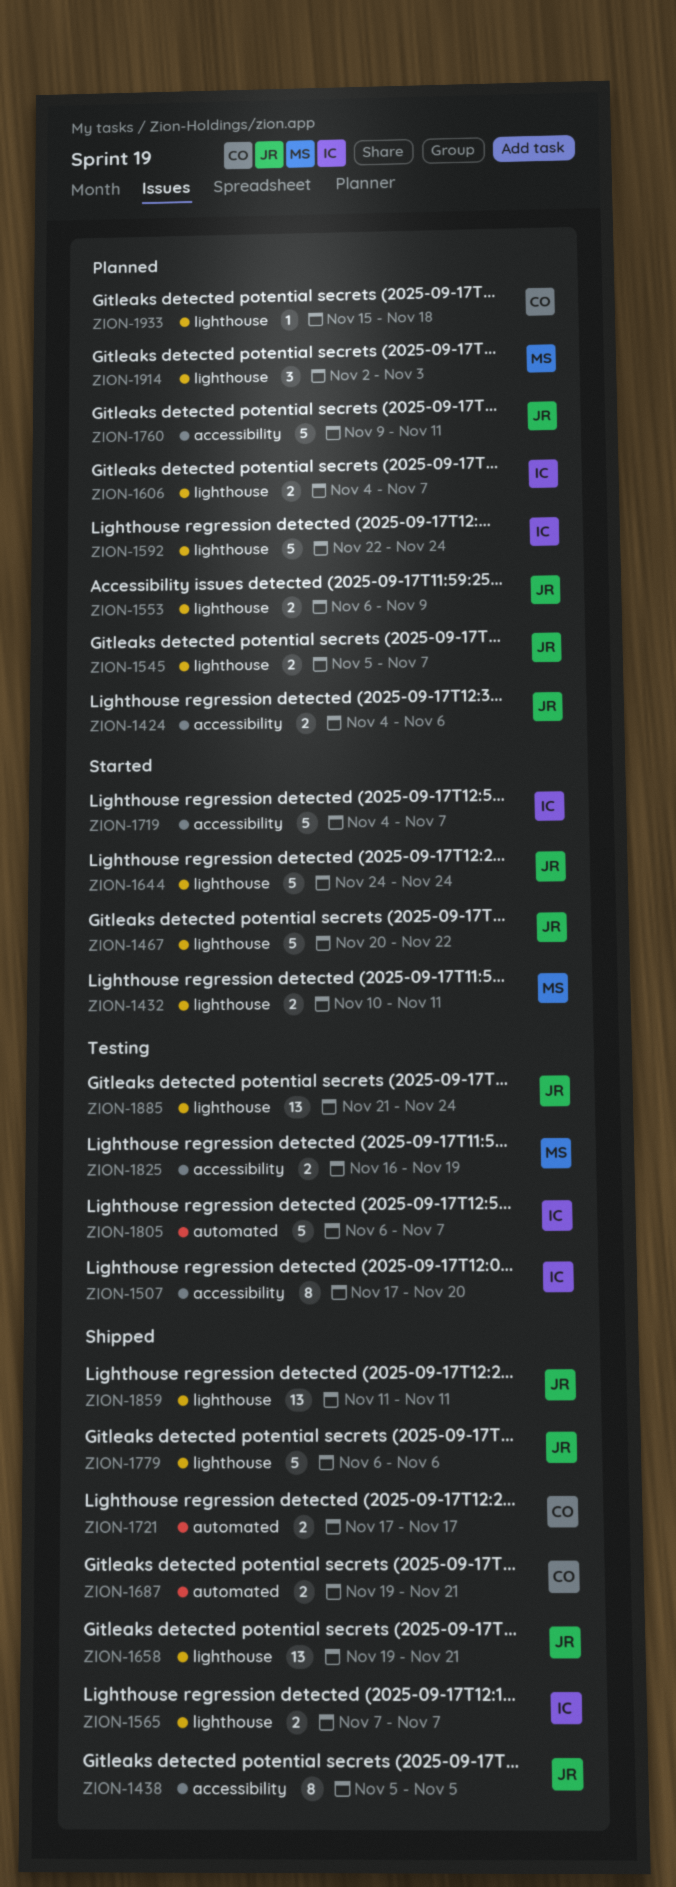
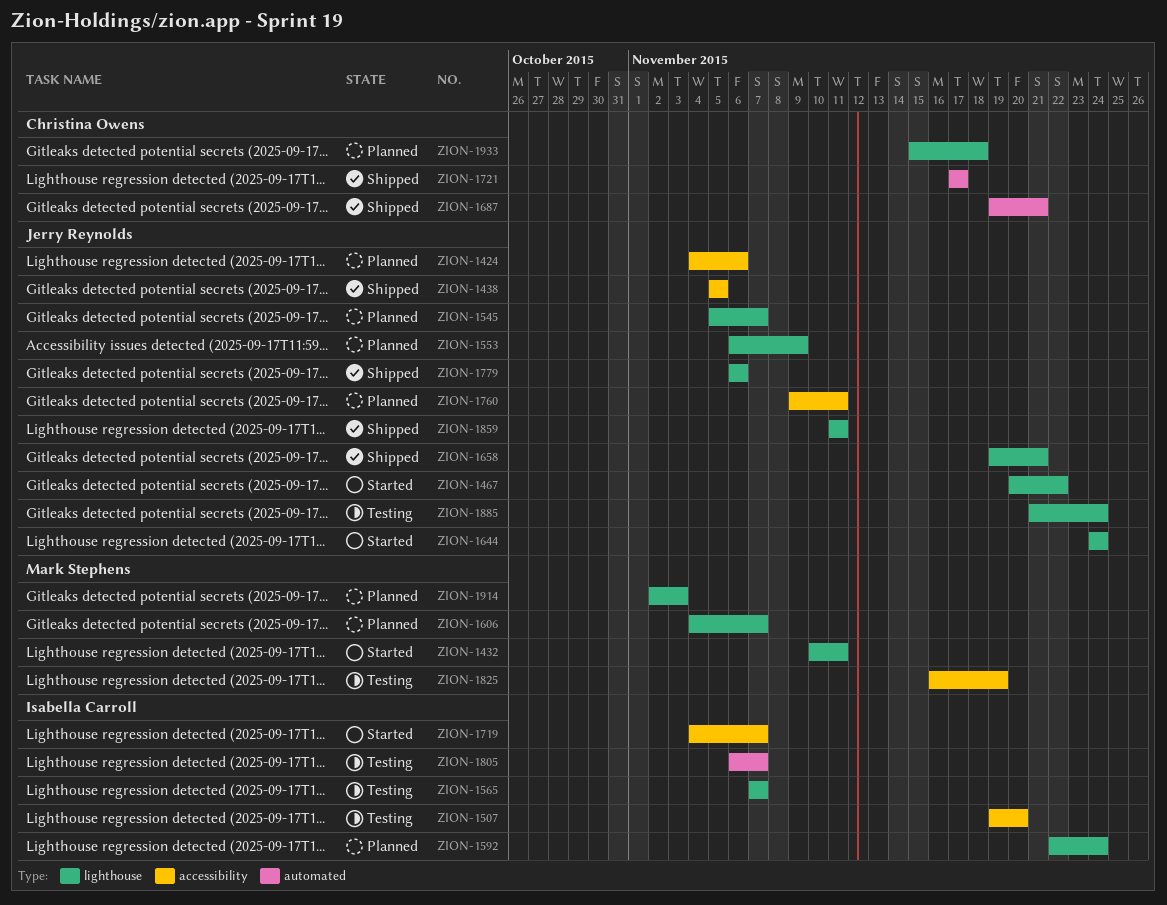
ZION-1507, start: Nov 17 -> Nov 19
ZION-1565, status: Shipped -> Testing
ZION-1606, owner: Isabella Carroll -> Mark Stephens

